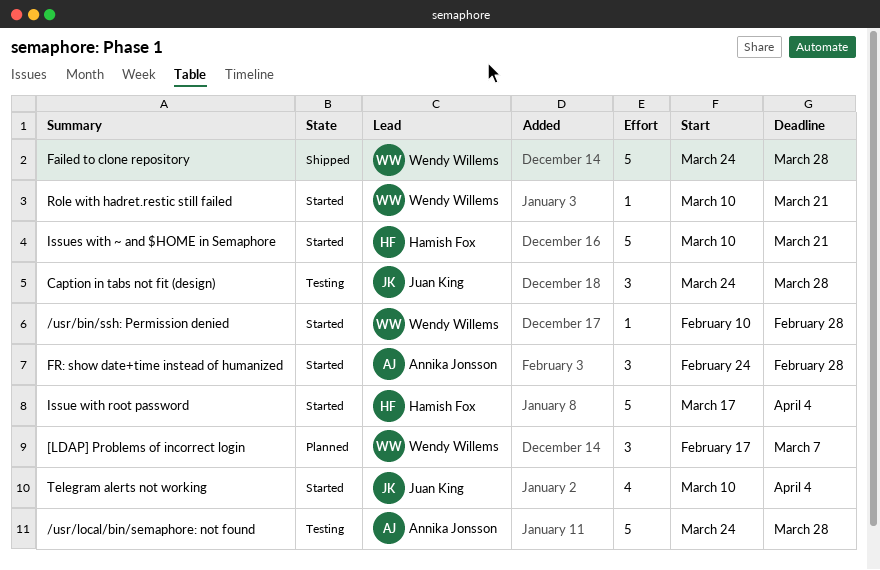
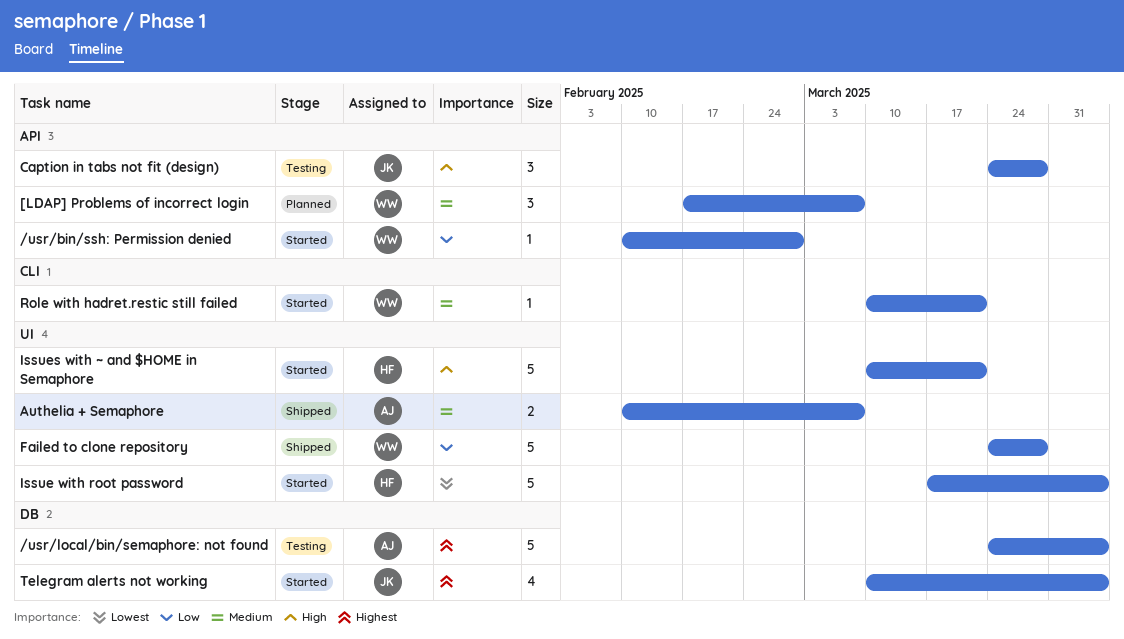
/usr/local/bin/semaphore: not found, due: Mar 28 -> Apr 4
Authelia + Semaphore: none -> present
FR: show date+time instead of humanized: present -> none

